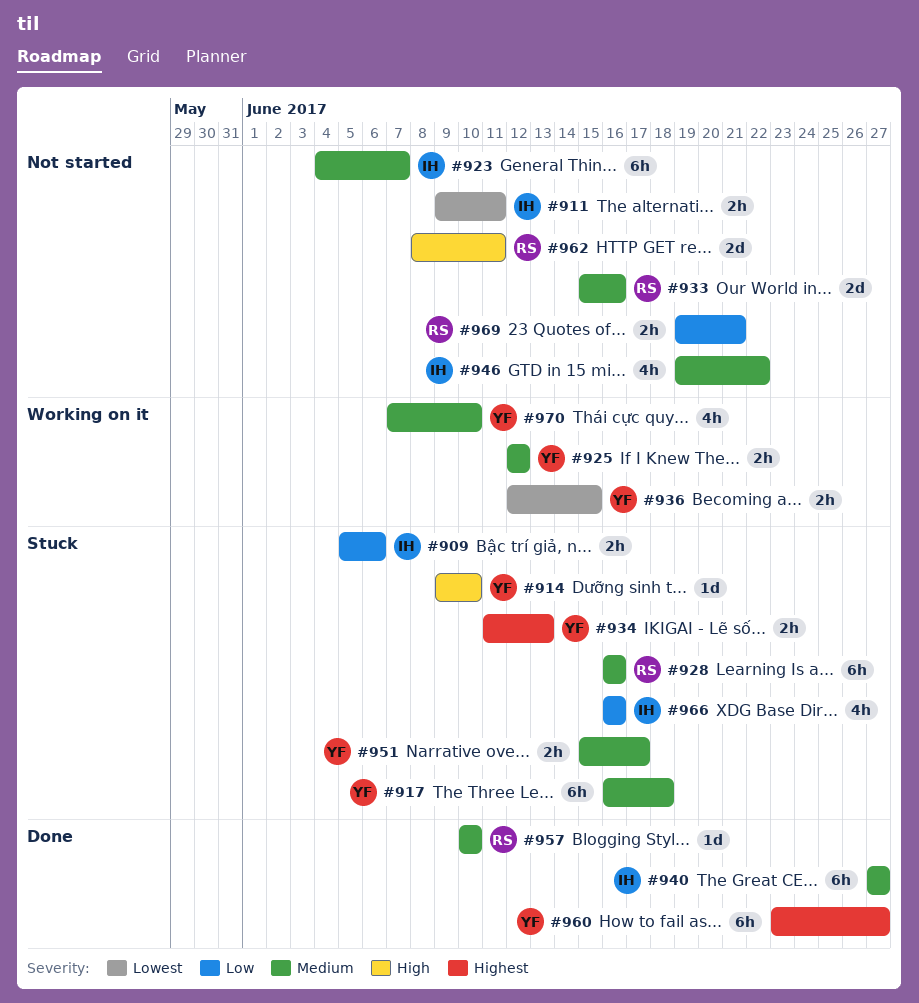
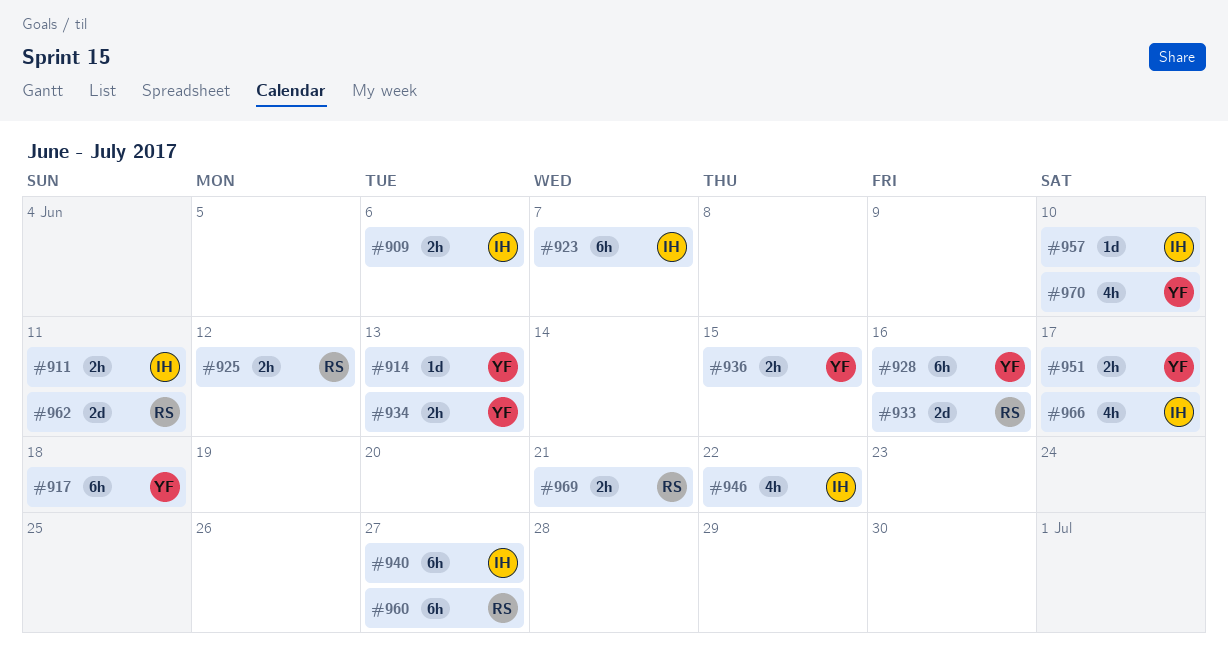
#914, due: Jun 10 -> Jun 13
#925, owner: YF -> RS
#928, owner: RS -> YF
#957, owner: RS -> IH
#960, owner: YF -> RS
#966, due: Jun 16 -> Jun 17

